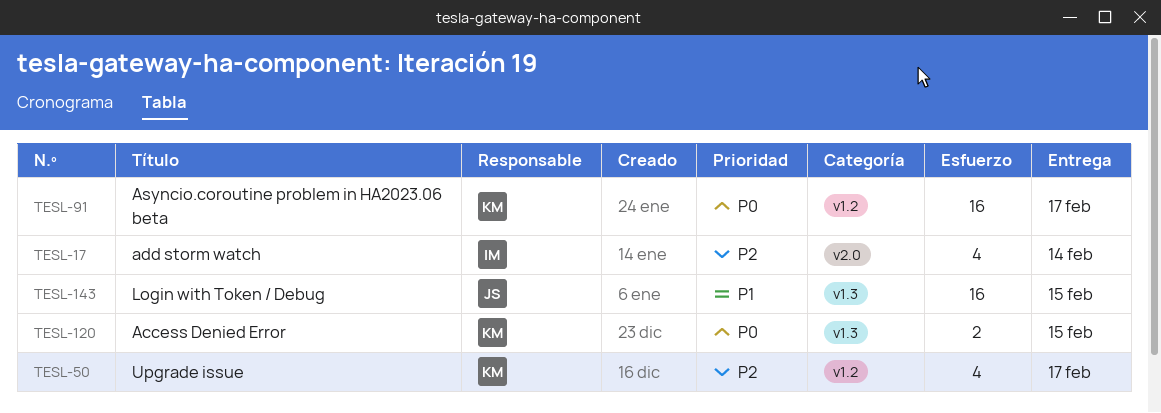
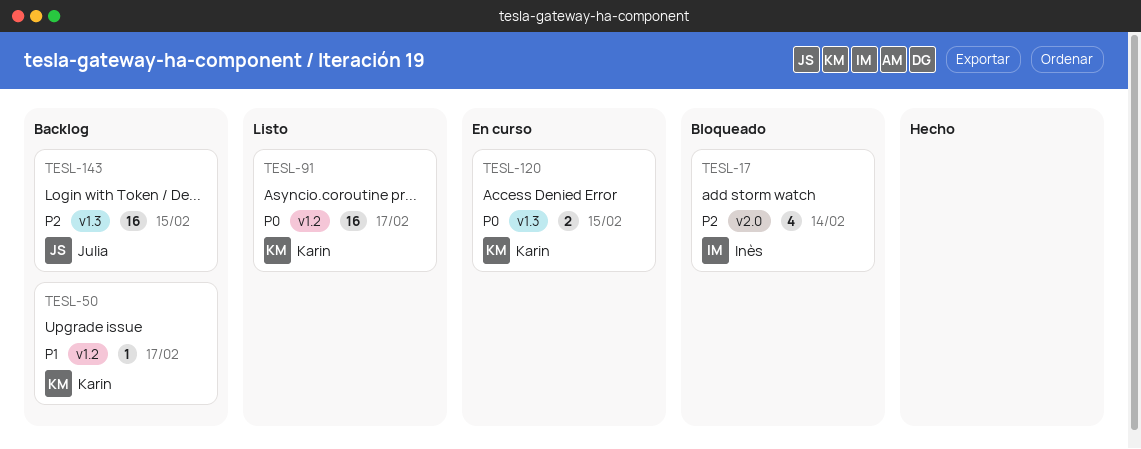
TESL-50, priority: P2 -> P1
TESL-50, estimate: 4 -> 1
TESL-143, priority: P1 -> P2

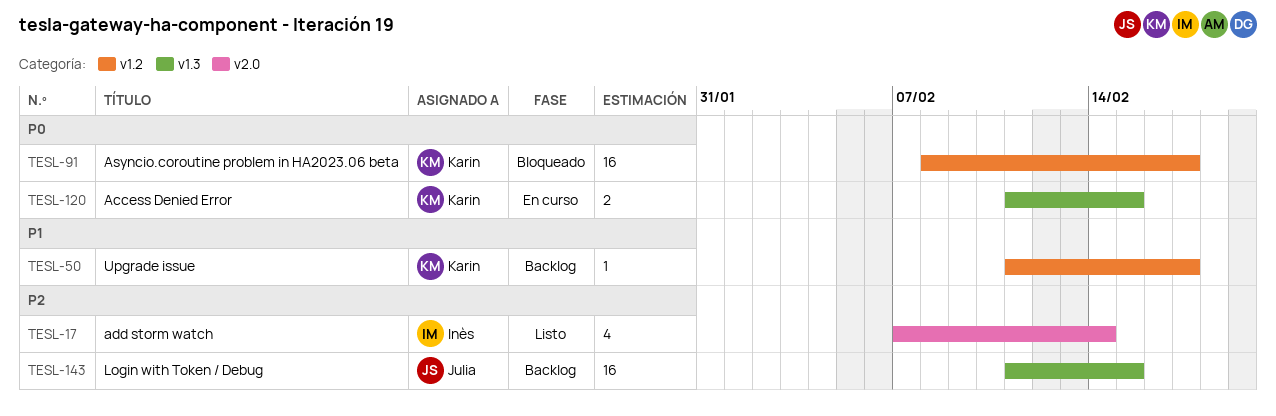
TESL-17, status: Bloqueado -> Listo
TESL-91, status: Listo -> Bloqueado

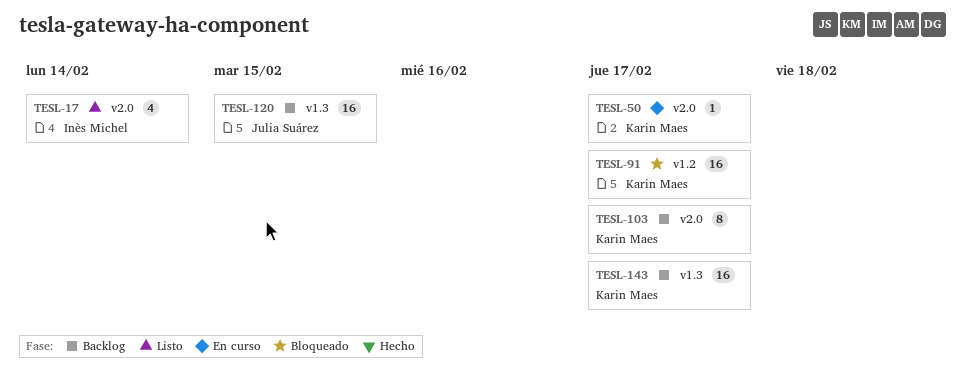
TESL-50, status: Backlog -> En curso
TESL-50, label: v1.2 -> v2.0
TESL-103: none -> present
TESL-120, status: En curso -> Backlog
TESL-120, owner: Karin Maes -> Julia Suárez
TESL-120, estimate: 2 -> 16
TESL-143, owner: Julia Suárez -> Karin Maes
TESL-143, due: Feb 15 -> Feb 17

